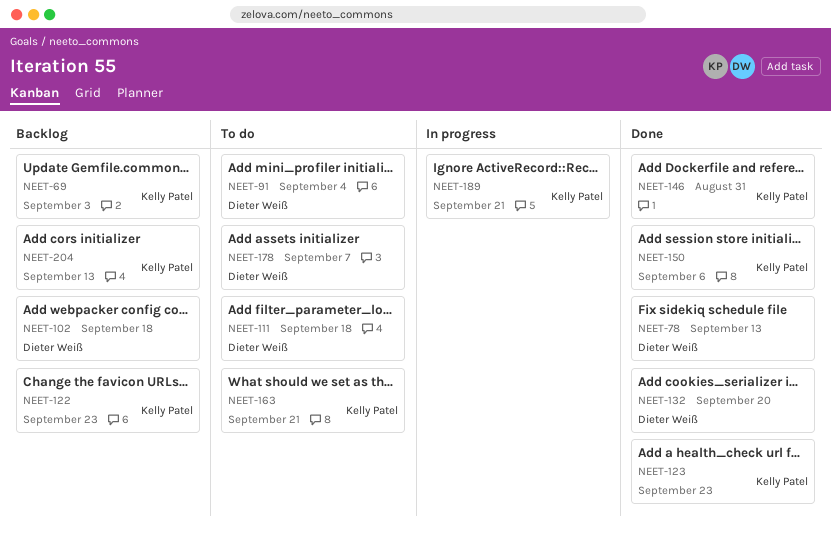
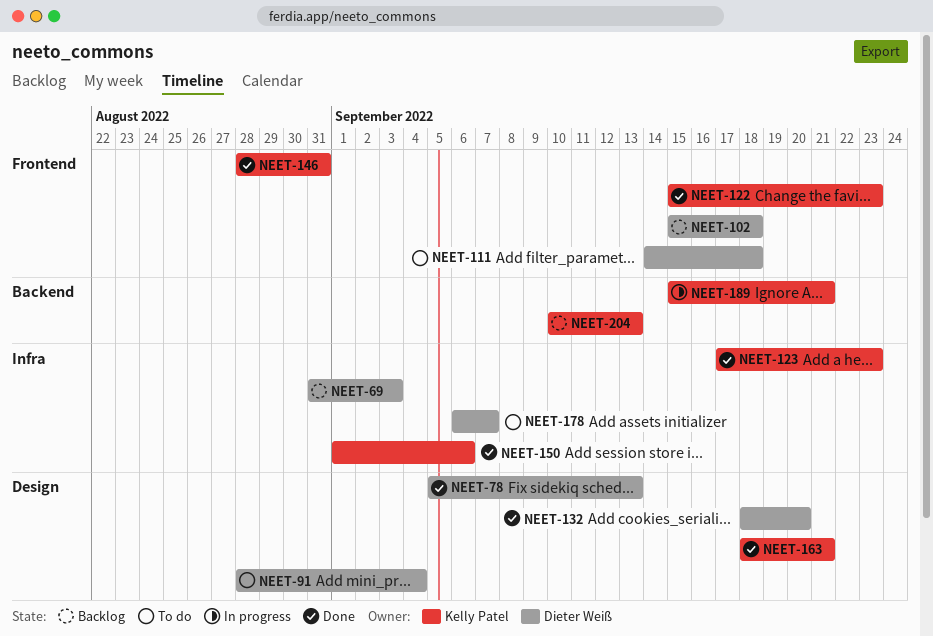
NEET-69, owner: Kelly Patel -> Dieter Weiß
NEET-122, status: Backlog -> Done
NEET-163, status: To do -> Done

